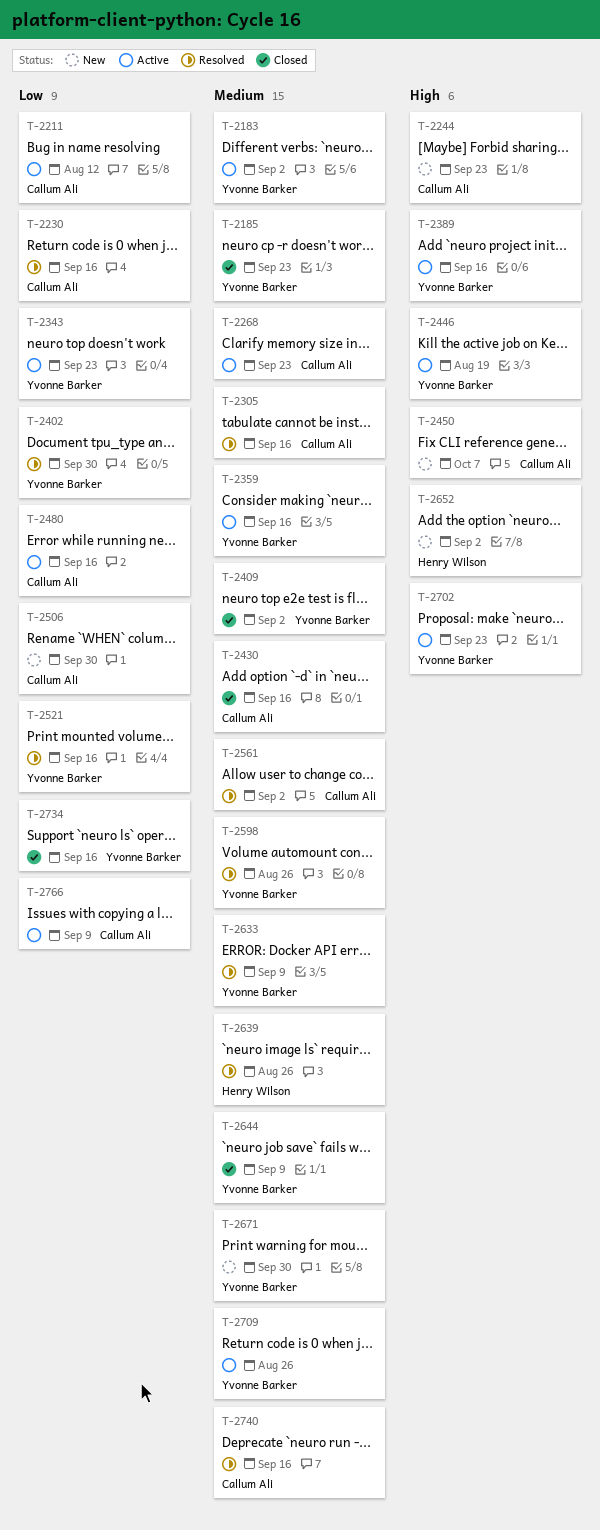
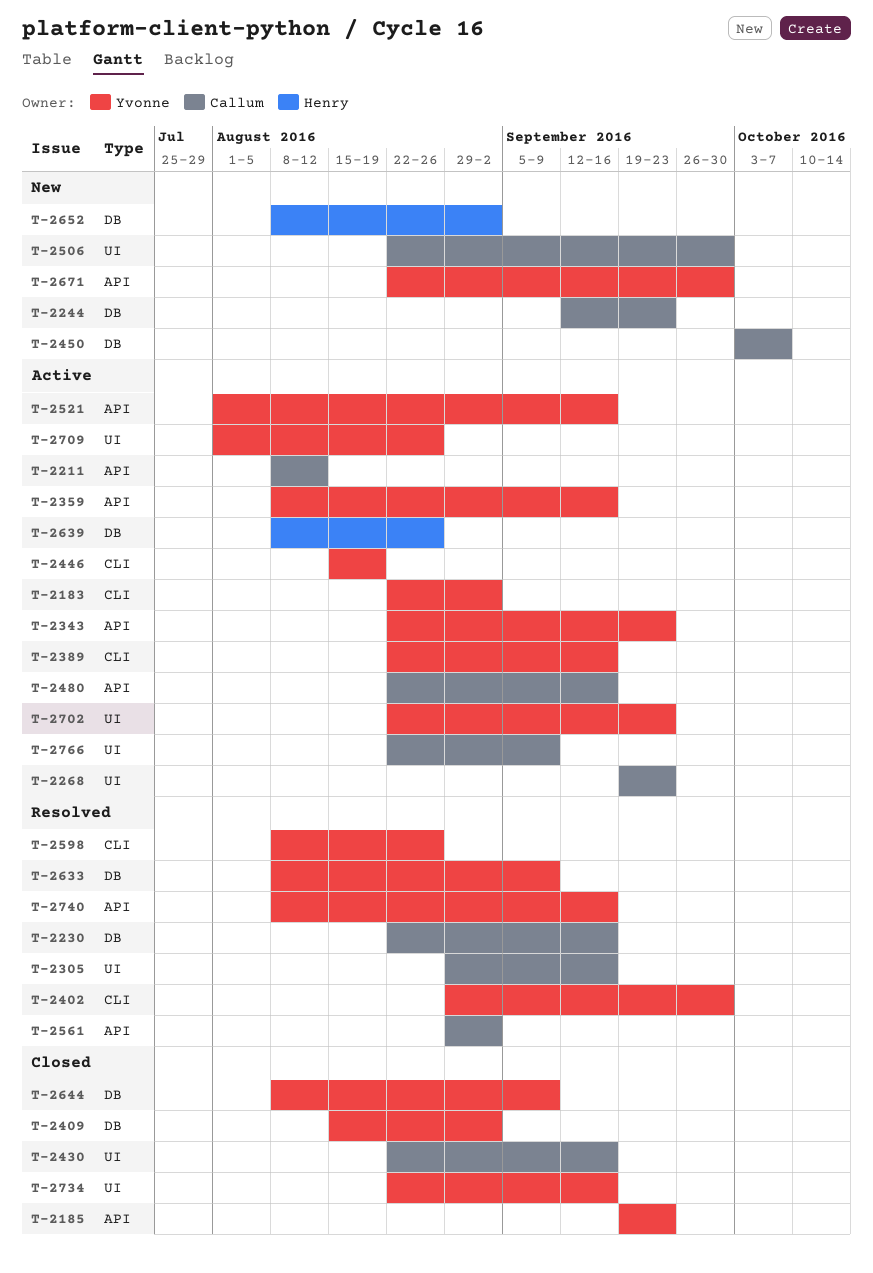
T-2521, status: Resolved -> Active
T-2639, status: Resolved -> Active
T-2740, owner: Callum Ali -> Yvonne Barker

